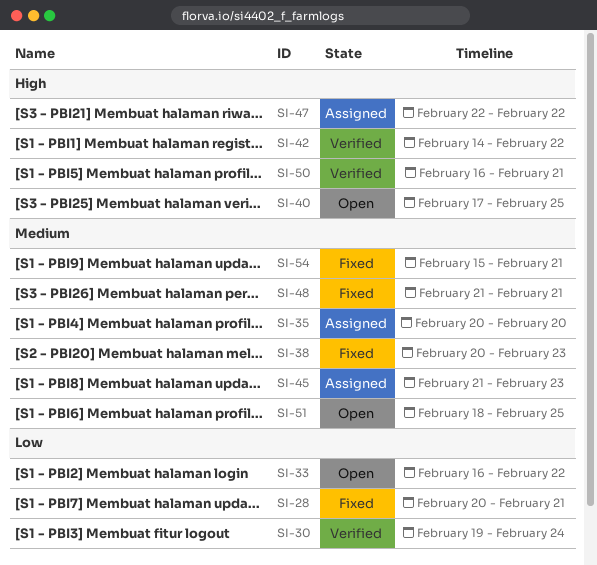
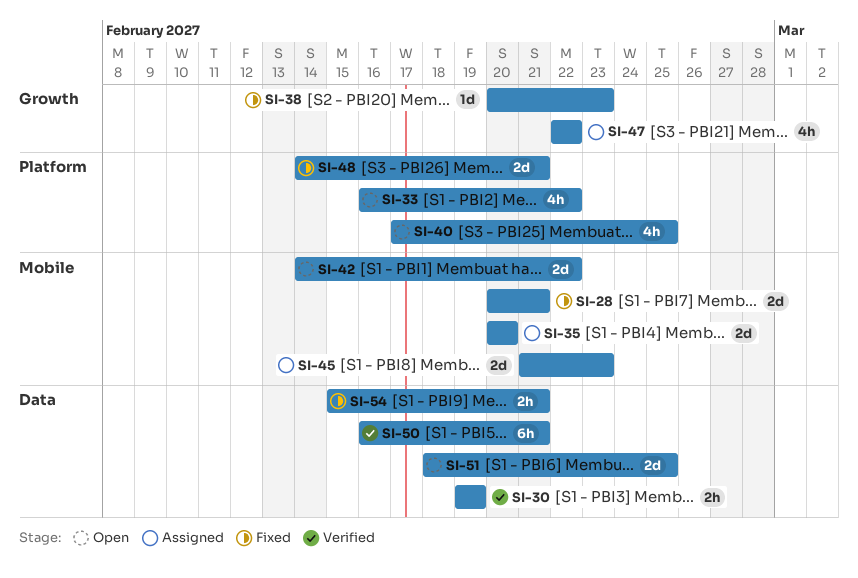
SI-30, due: Feb 24 -> Feb 19
SI-42, status: Verified -> Open
SI-48, start: Feb 21 -> Feb 14

